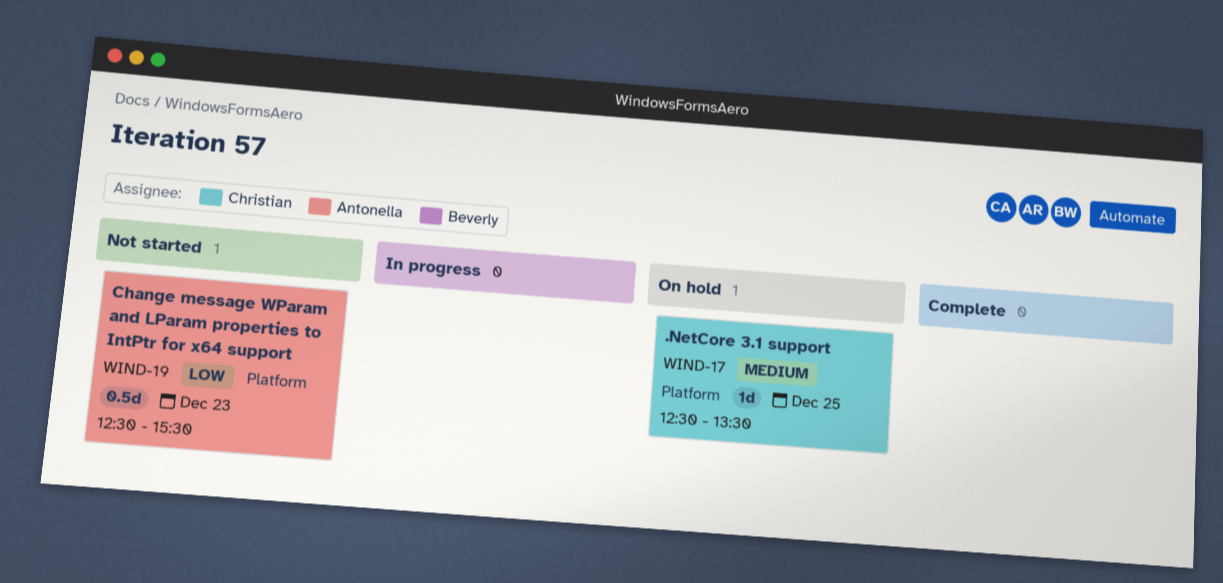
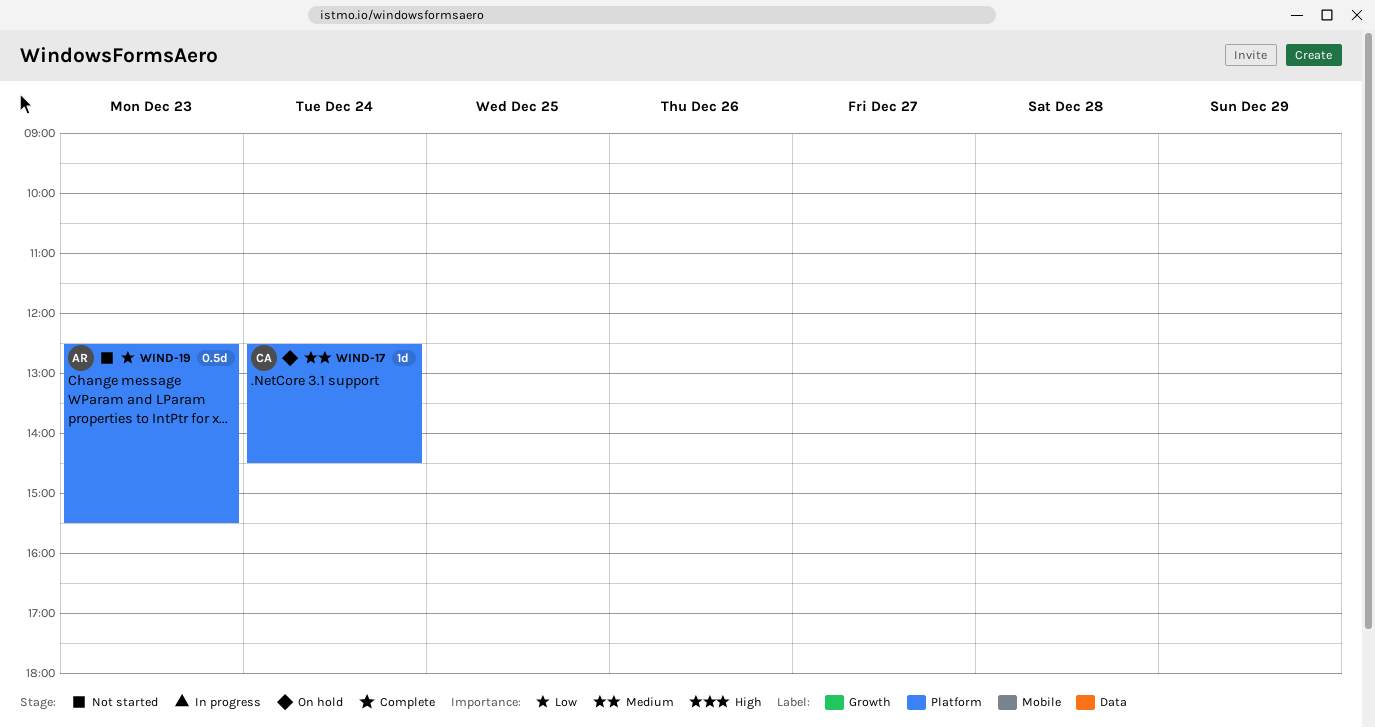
WIND-17, day: Dec 25 -> Dec 24
WIND-17, ends: 13:30 -> 14:30

